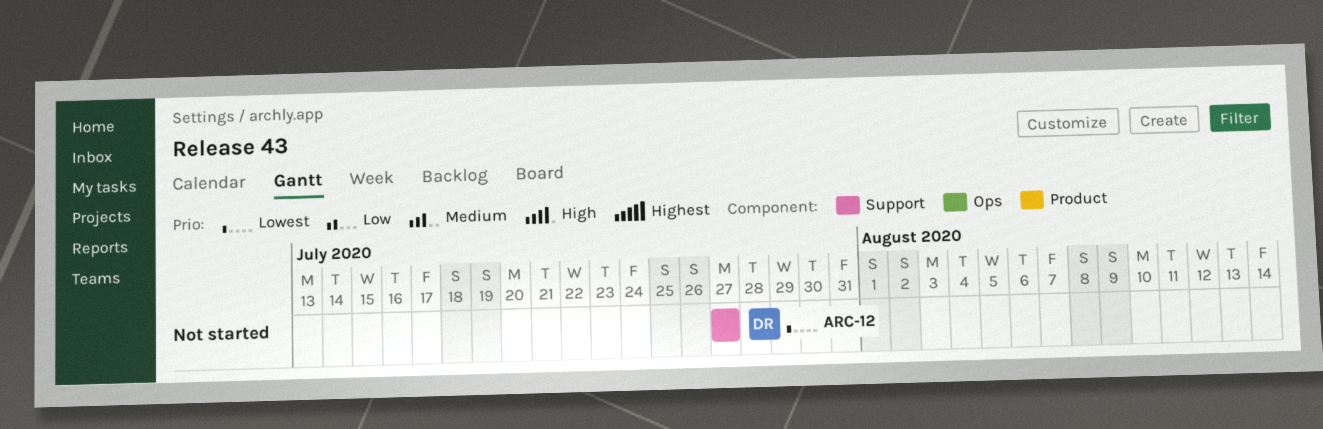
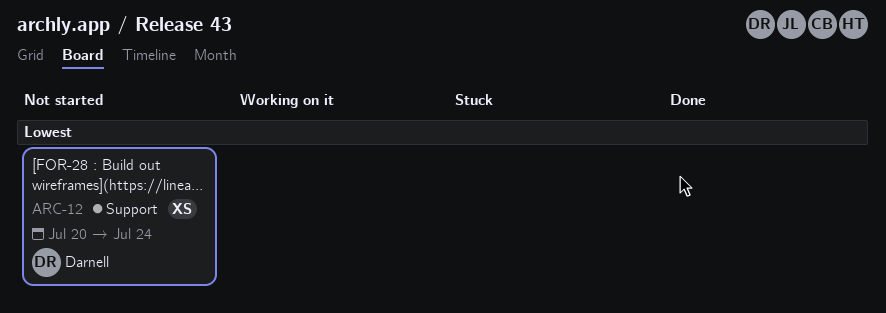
ARC-12, start: Jul 27 -> Jul 20
ARC-12, due: Jul 27 -> Jul 24

